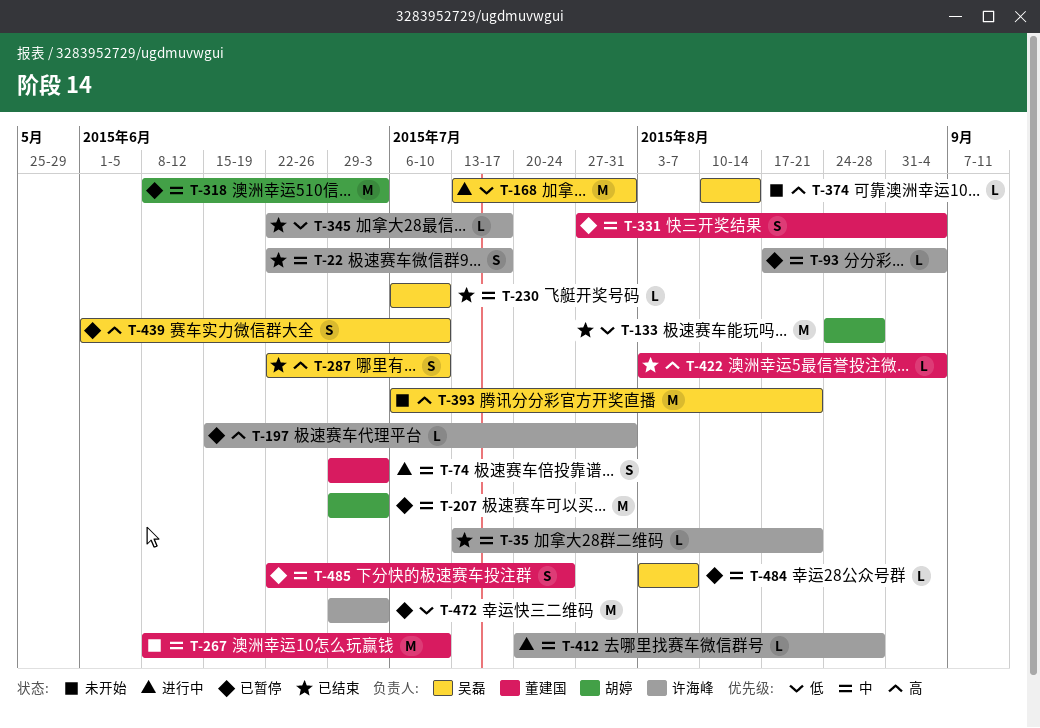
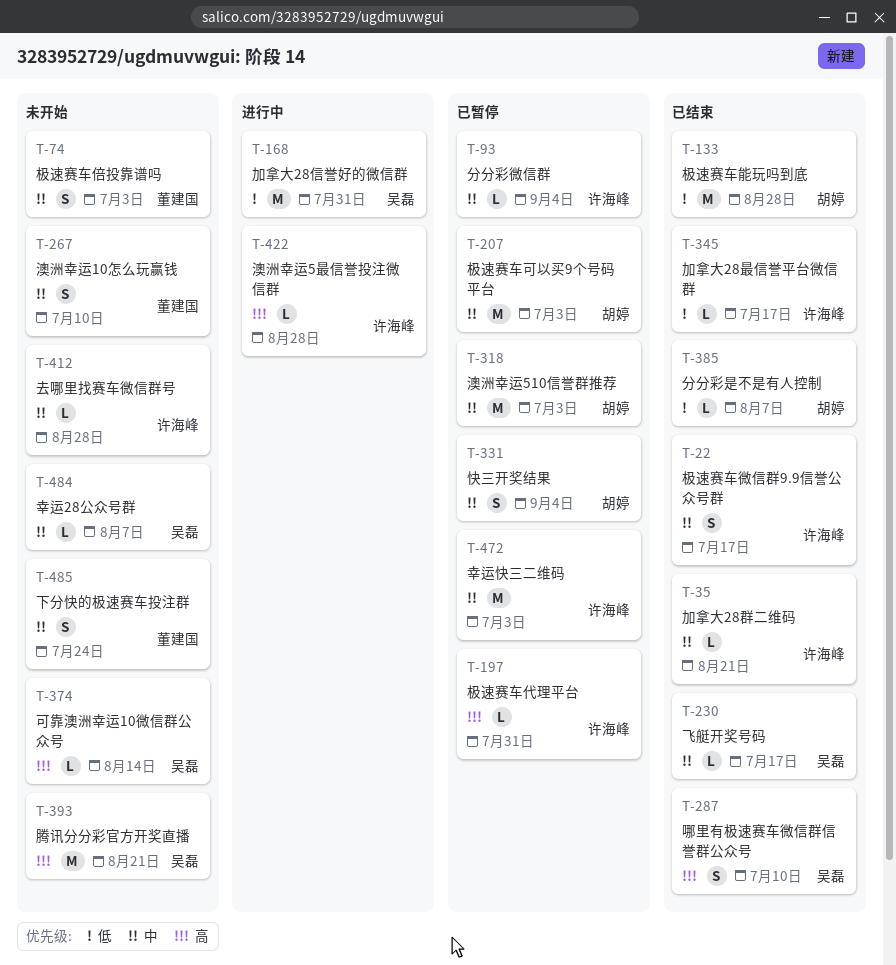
T-74, status: 进行中 -> 未开始
T-230, due: Jul 10 -> Jul 17
T-267, estimate: M -> S
T-331, owner: 董建国 -> 胡婷
T-385: none -> present
T-412, status: 进行中 -> 未开始
T-422, status: 已结束 -> 进行中
T-422, owner: 董建国 -> 许海峰
T-422, due: Sep 4 -> Aug 28
T-439: present -> none
T-472, priority: 低 -> 中
T-484, status: 已暂停 -> 未开始
T-485, status: 已暂停 -> 未开始

